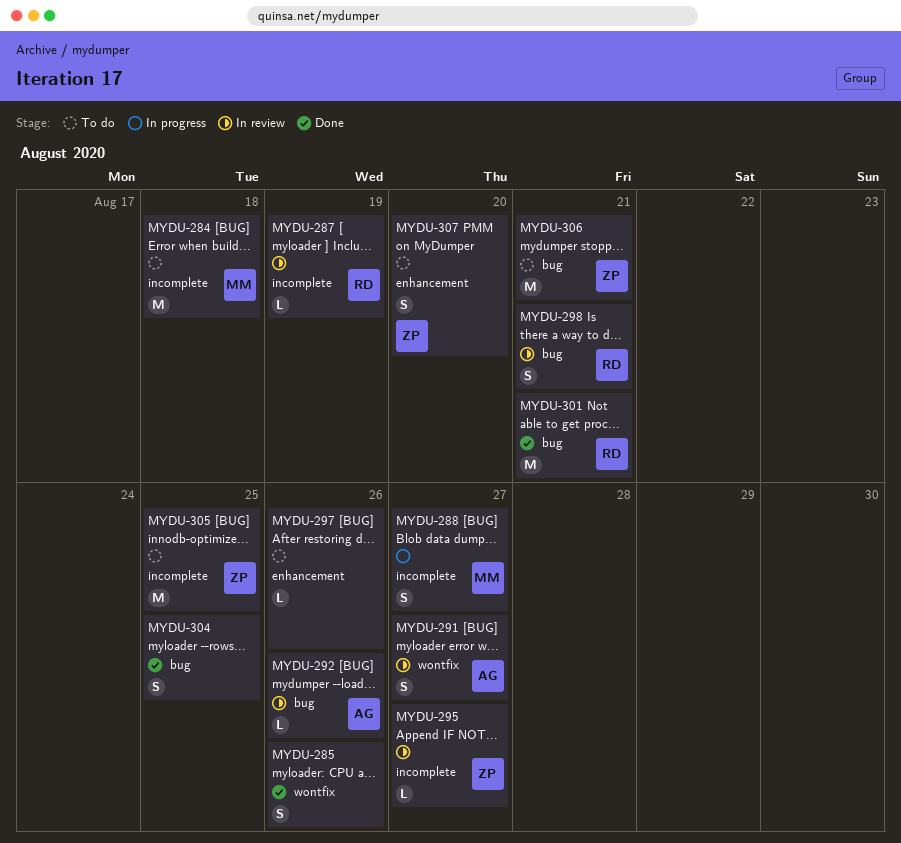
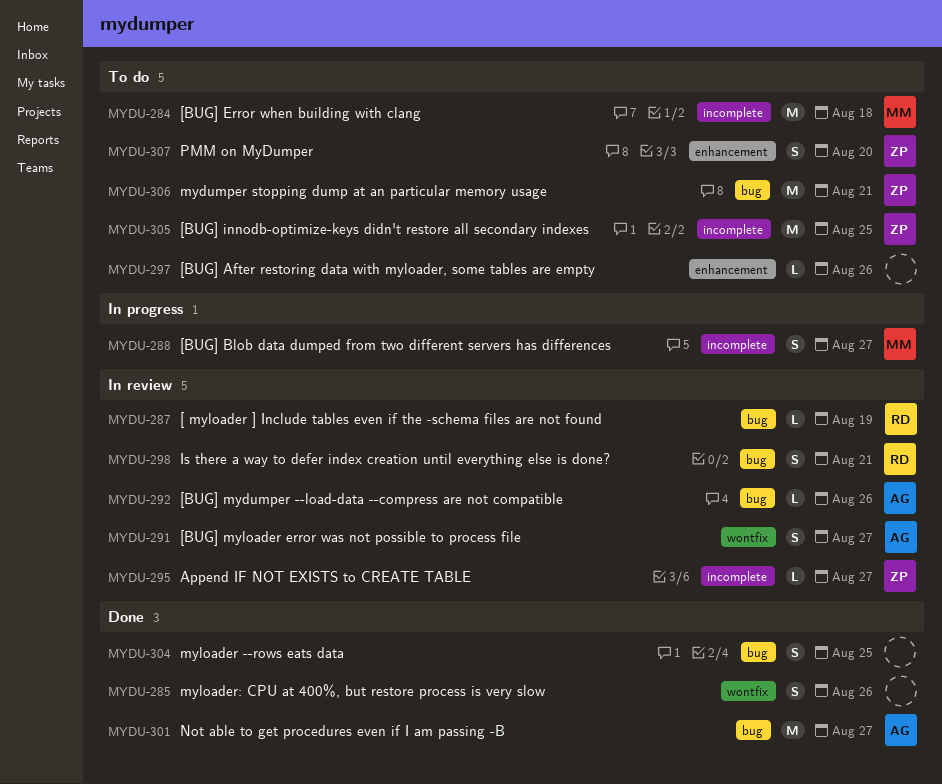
MYDU-287, label: incomplete -> bug
MYDU-301, owner: RD -> AG
MYDU-301, due: Aug 21 -> Aug 27

